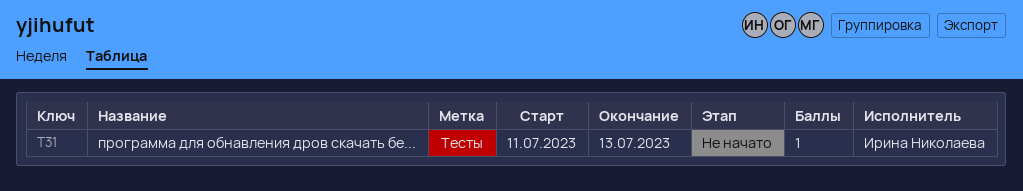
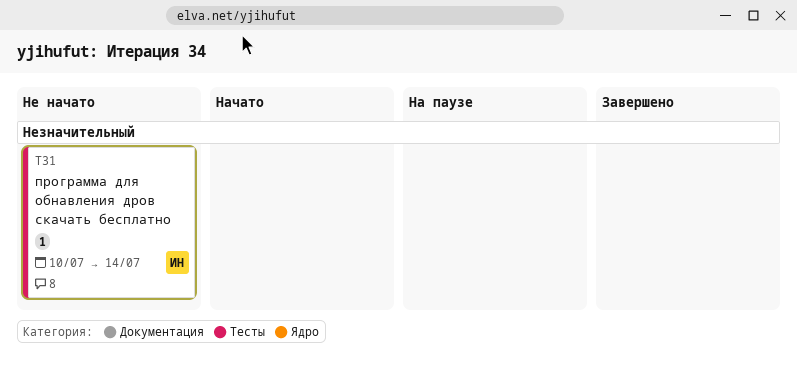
T31, start: Jul 11 -> Jul 10
T31, due: Jul 13 -> Jul 14

